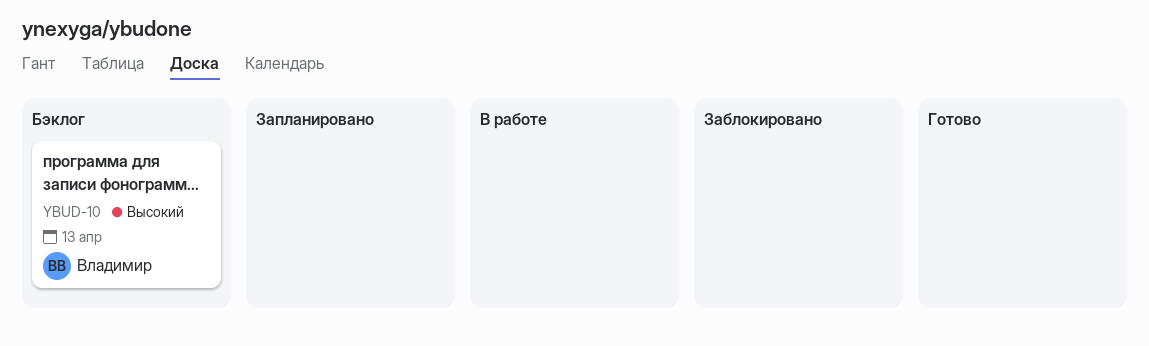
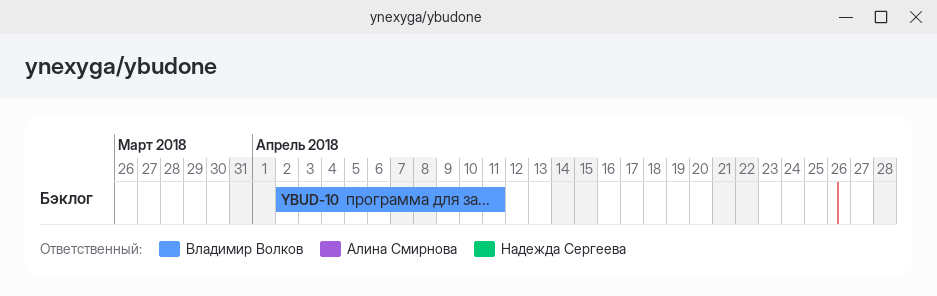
YBUD-10, due: Apr 13 -> Apr 11

